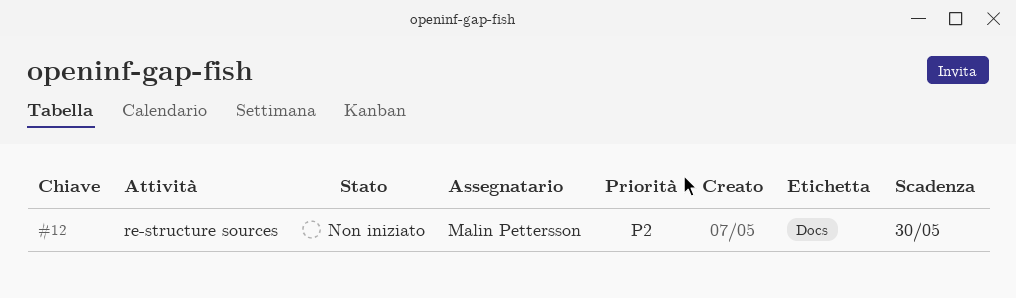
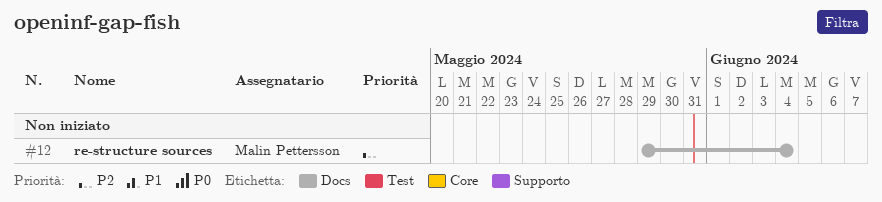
#12, due: May 30 -> Jun 4

